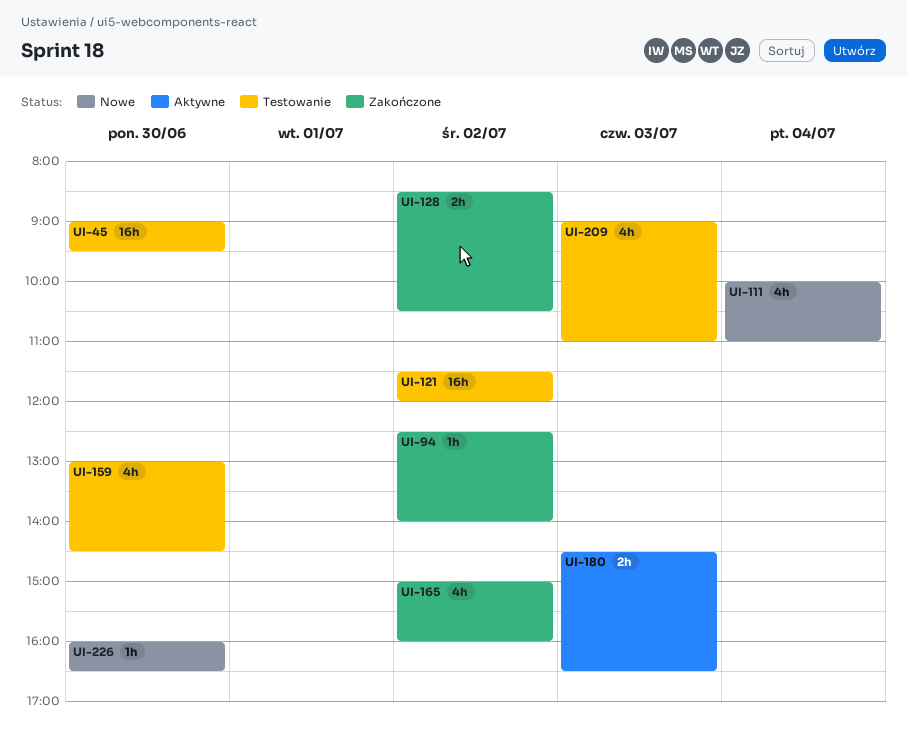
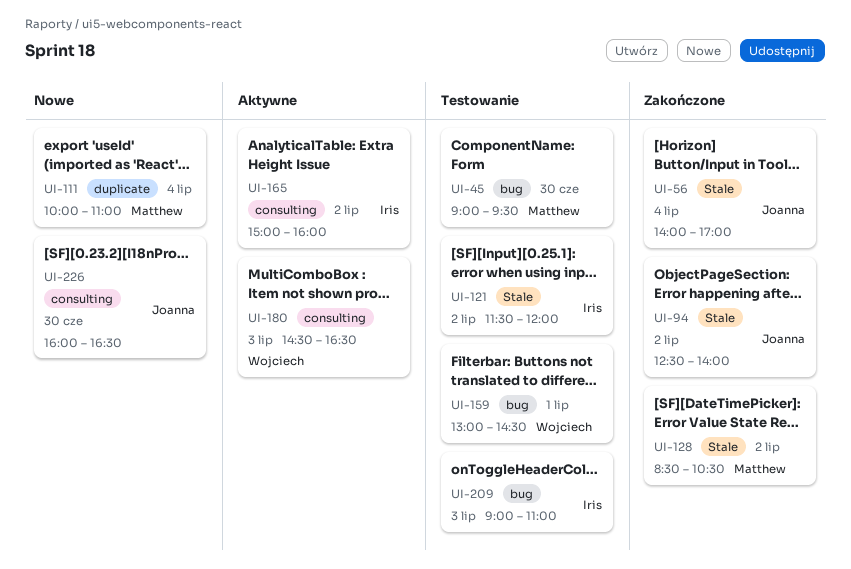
UI-56: none -> present
UI-159, day: Jun 30 -> Jul 1
UI-165, status: Zakończone -> Aktywne

